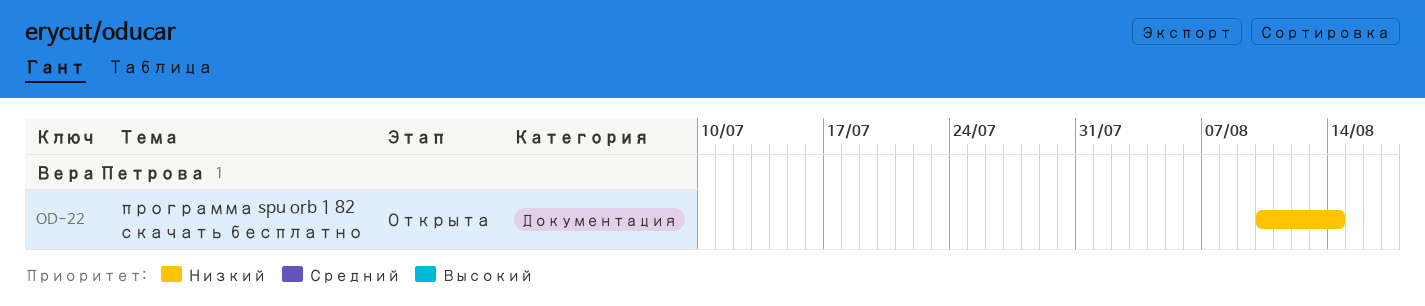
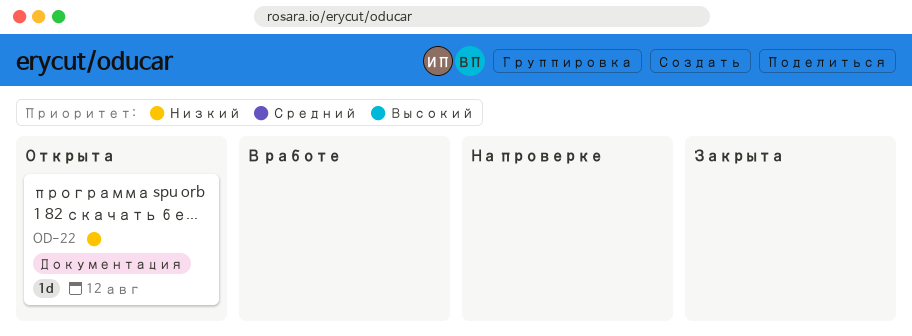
OD-22, due: Aug 14 -> Aug 12

